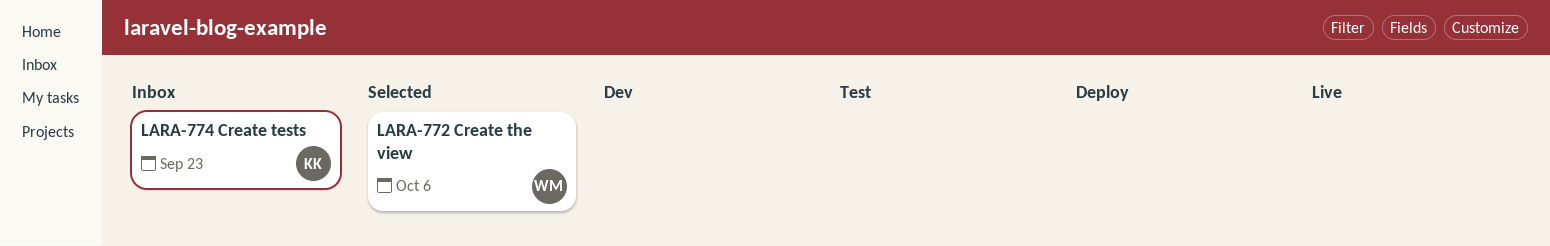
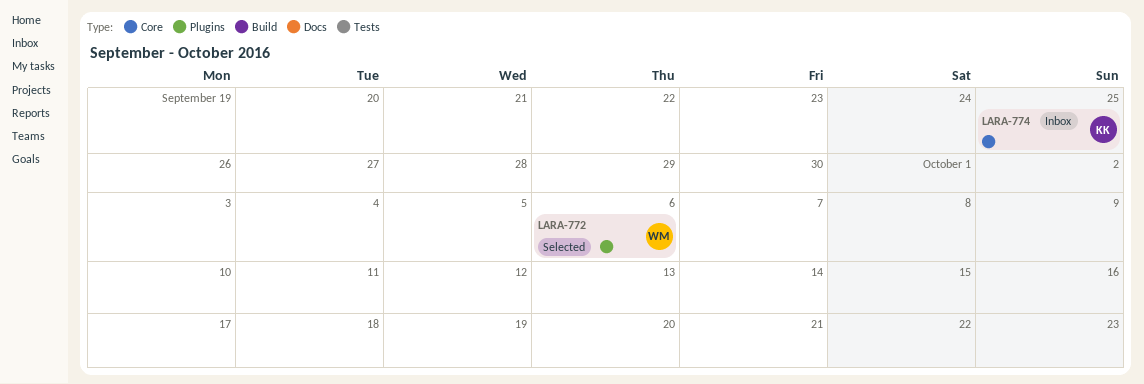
LARA-774, due: Sep 23 -> Sep 25

